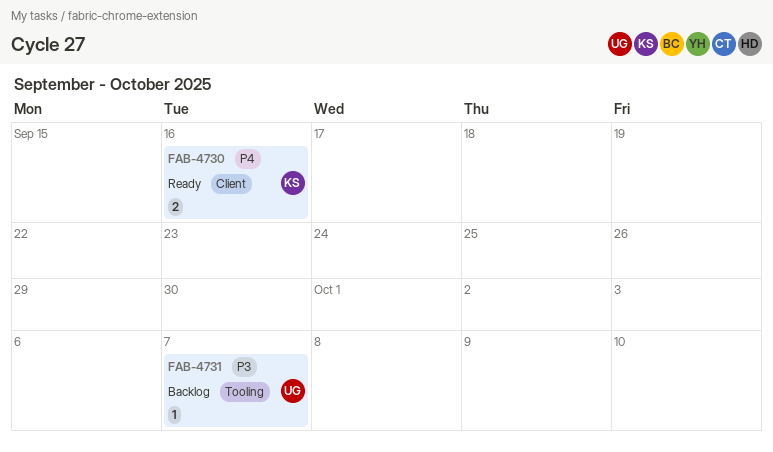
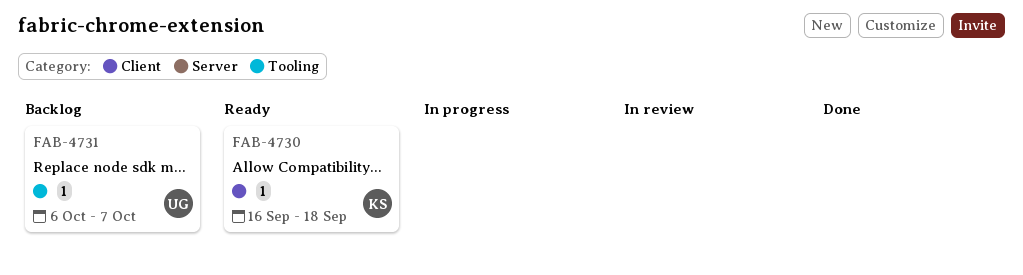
FAB-4730, estimate: 2 -> 1
FAB-4730, due: Sep 16 -> Sep 18

